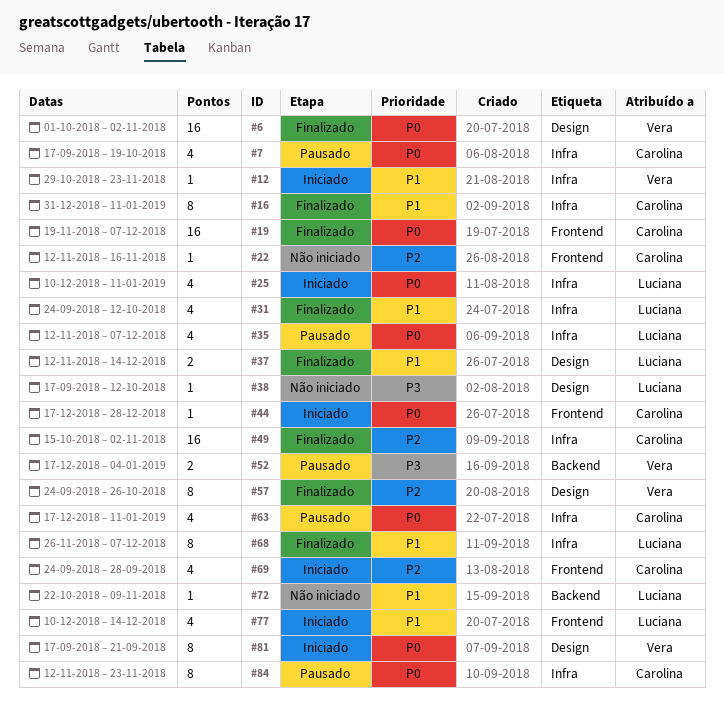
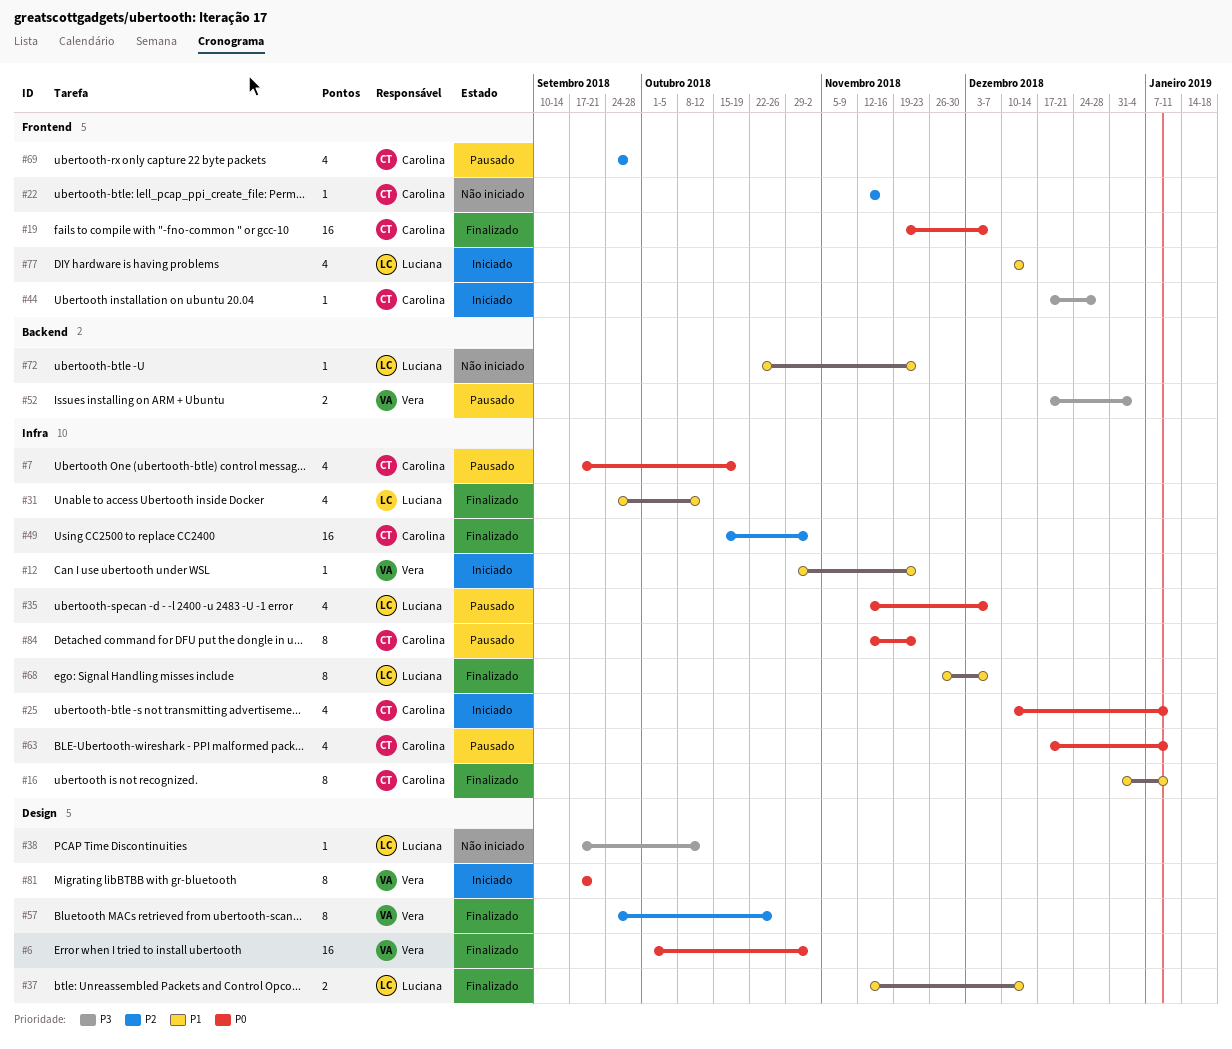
#25, owner: Luciana -> Carolina
#44, priority: P0 -> P3
#69, status: Iniciado -> Pausado
#72, due: Nov 9 -> Nov 23

